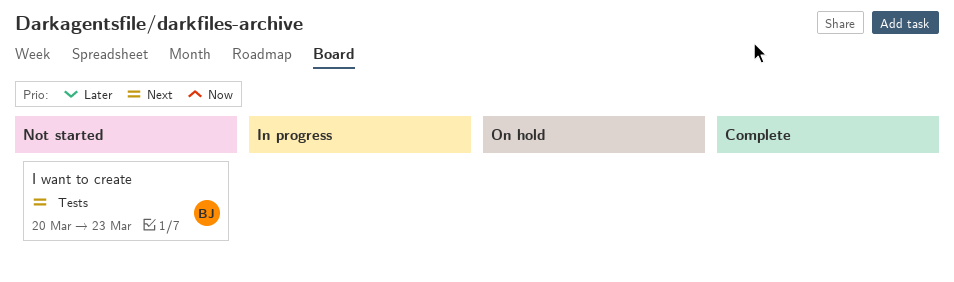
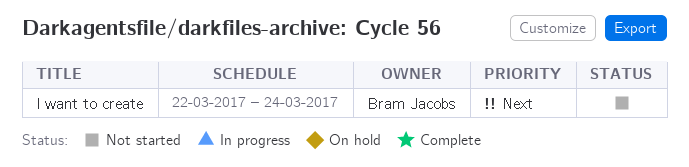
I want to create, start: Mar 20 -> Mar 22
I want to create, due: Mar 23 -> Mar 24

